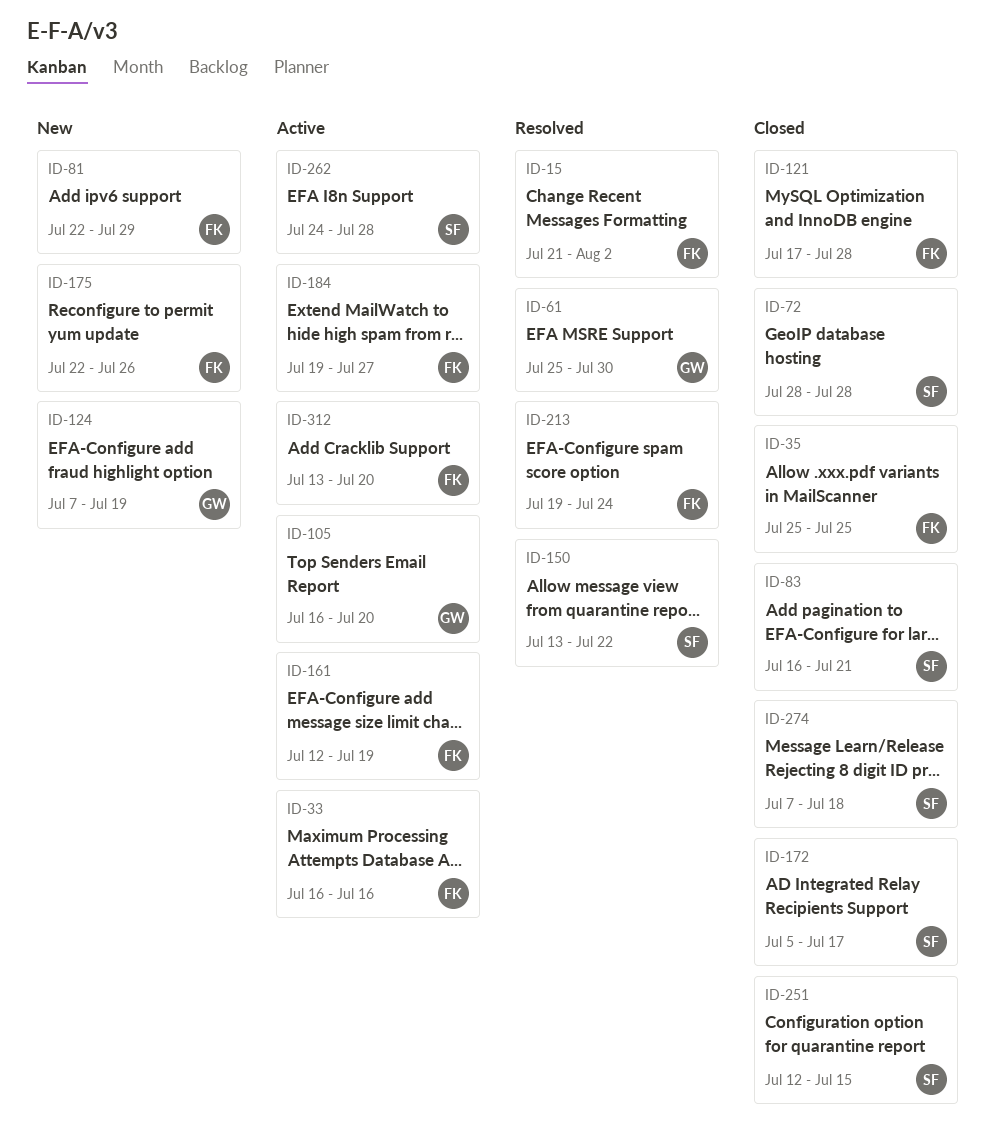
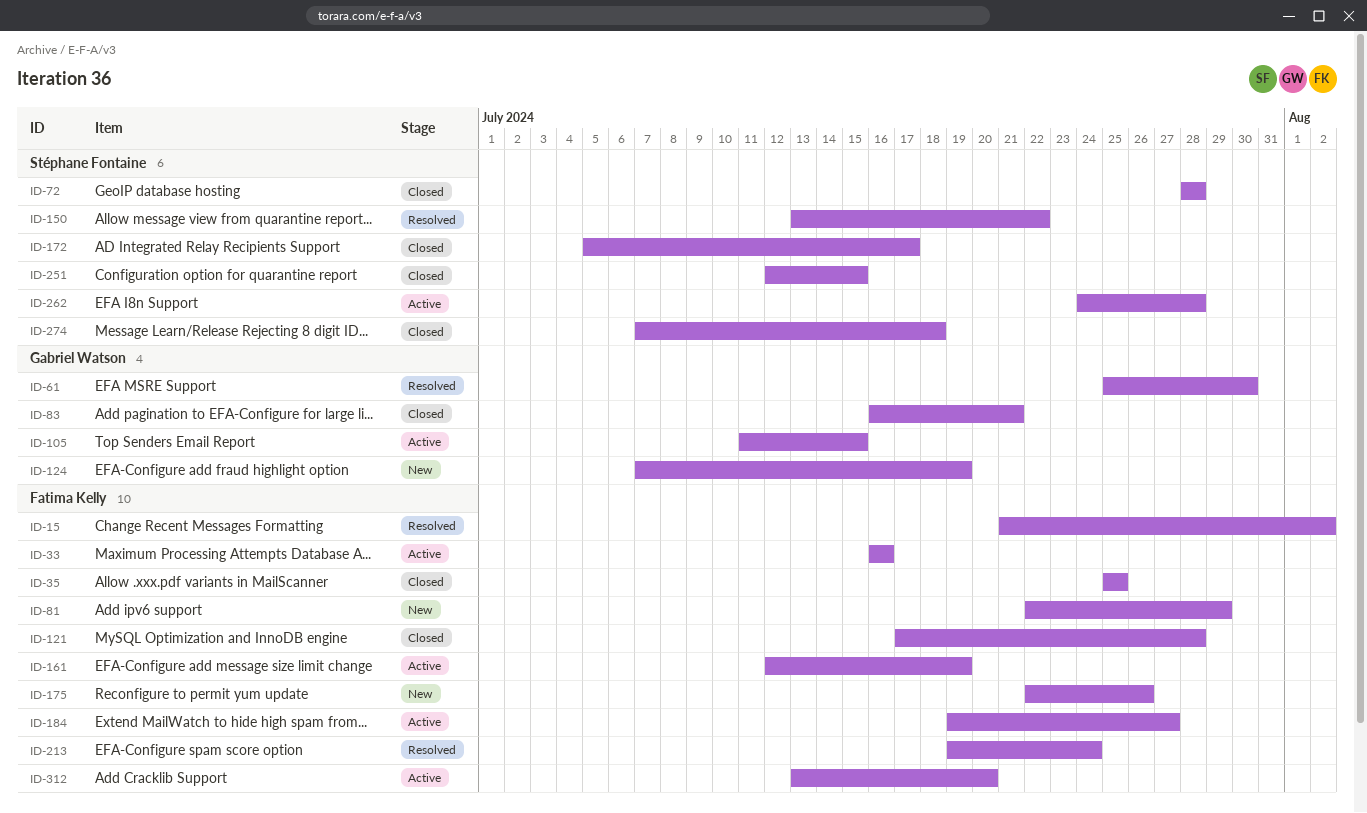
ID-83, owner: Stéphane Fontaine -> Gabriel Watson
ID-105, start: Jul 16 -> Jul 11
ID-105, due: Jul 20 -> Jul 15

